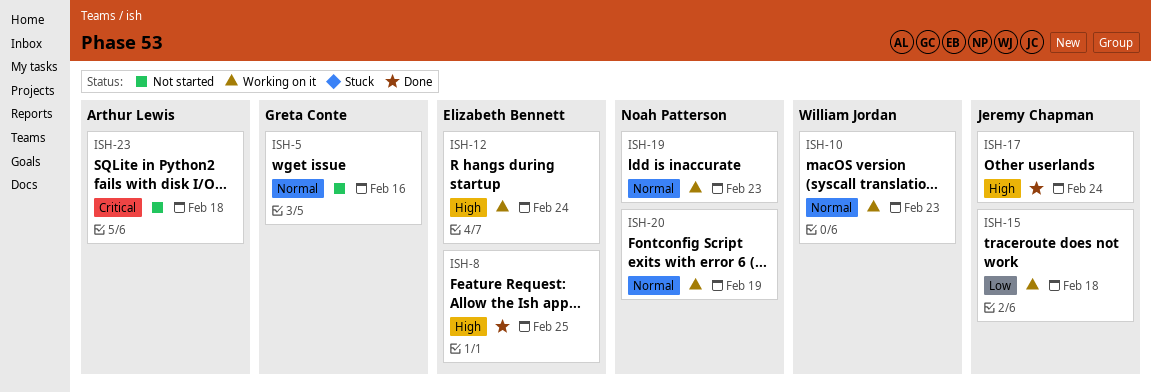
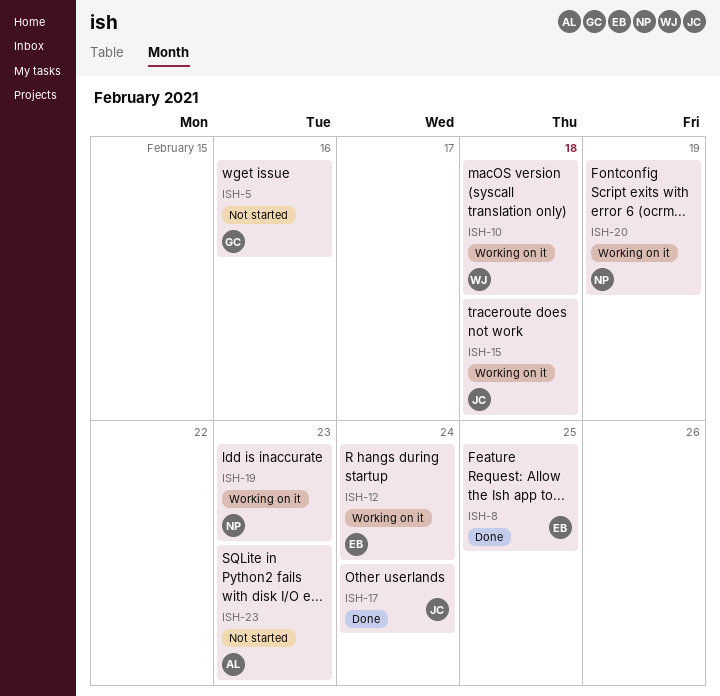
ISH-10, due: Feb 23 -> Feb 18
ISH-23, due: Feb 18 -> Feb 23

